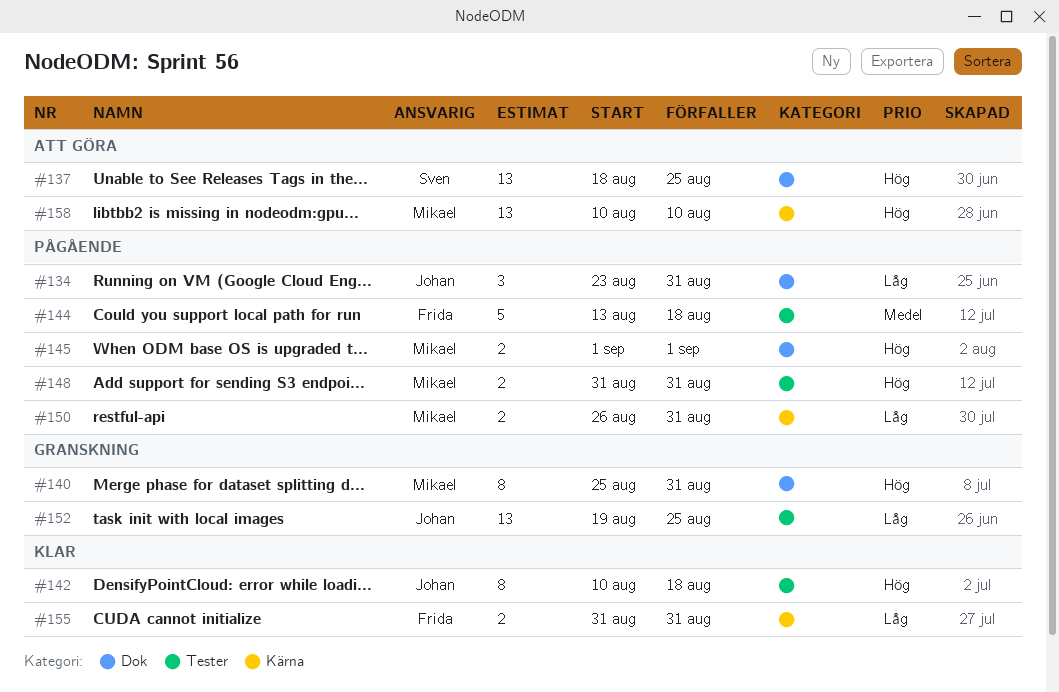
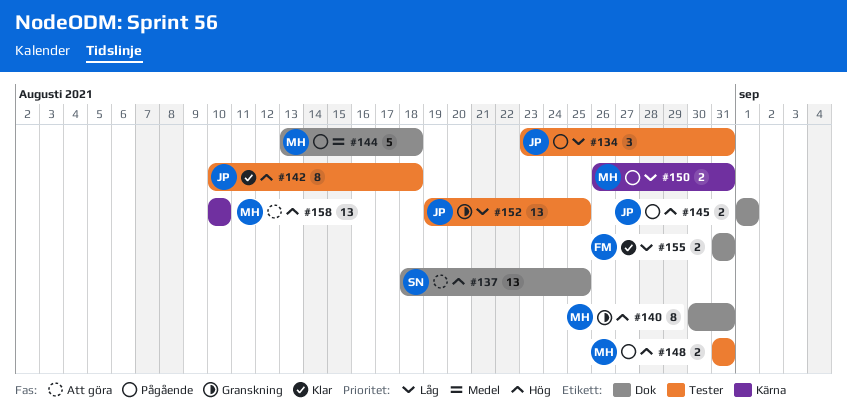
#134, label: Dok -> Tester
#140, start: Aug 25 -> Aug 30
#144, owner: Frida -> Mikael
#144, label: Tester -> Dok
#145, owner: Mikael -> Johan
#155, label: Kärna -> Dok

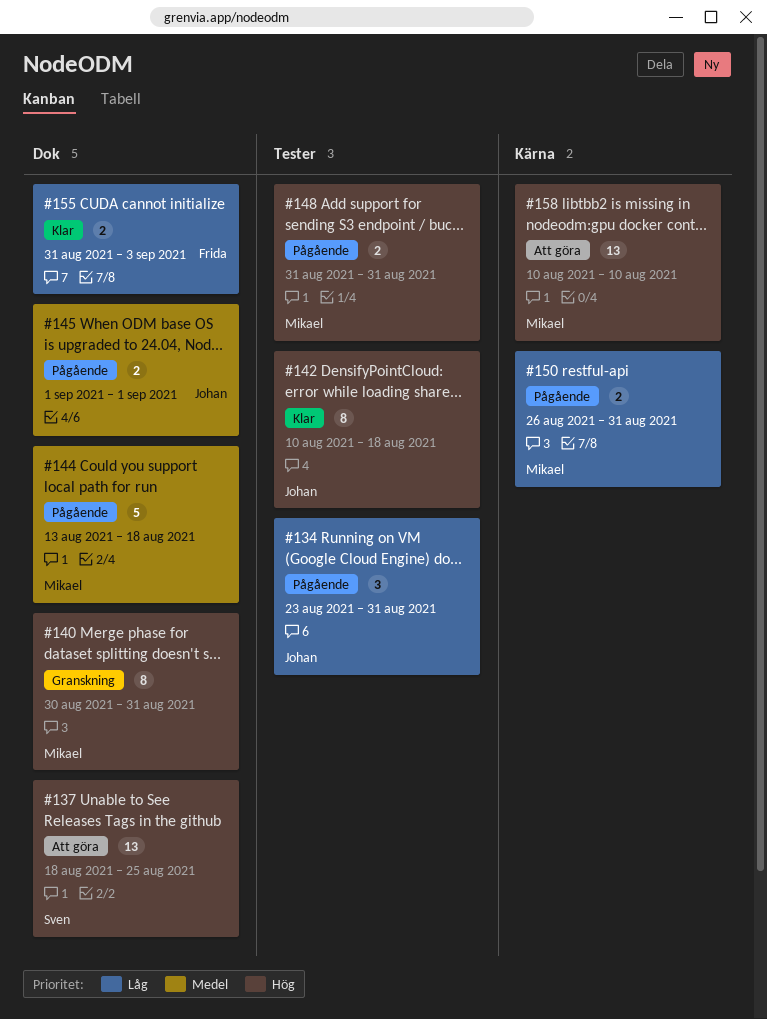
#145, priority: Hög -> Medel
#152: present -> none
#155, due: Aug 31 -> Sep 3

